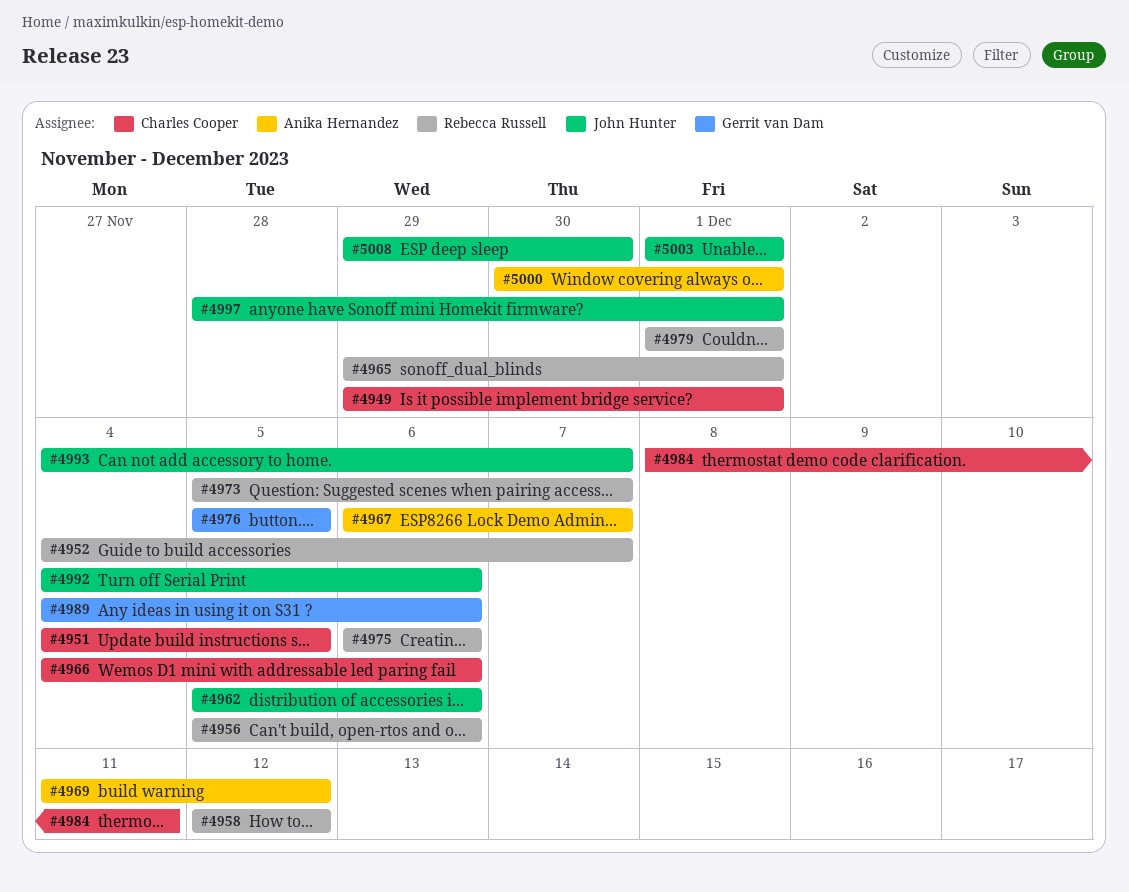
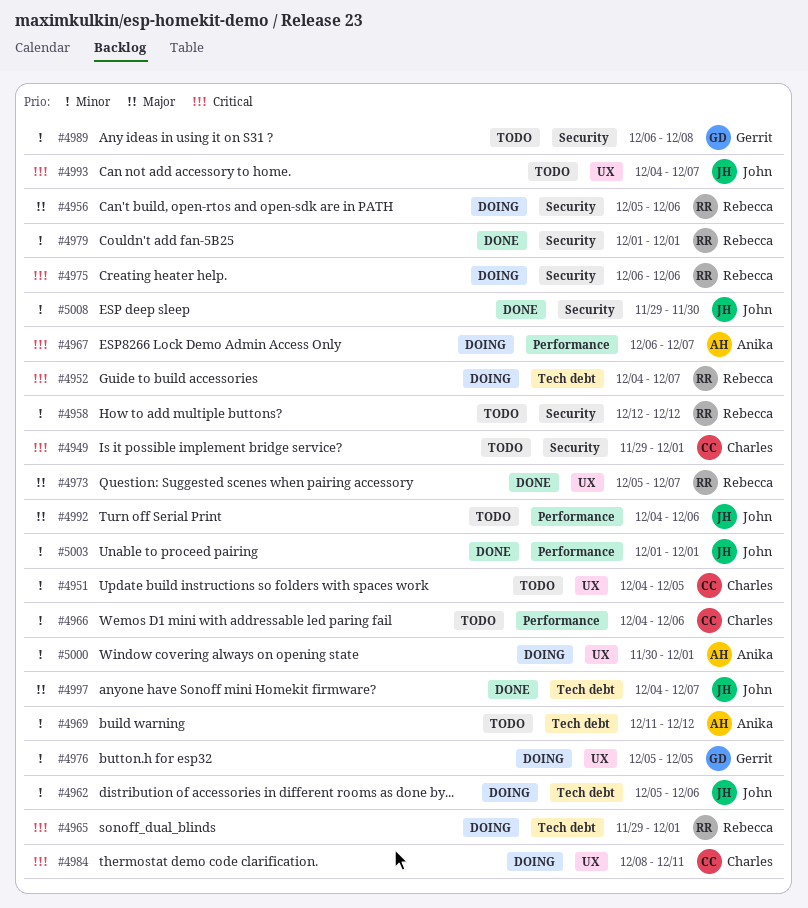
#4989, start: Dec 4 -> Dec 6
#4989, due: Dec 6 -> Dec 8
#4997, start: Nov 28 -> Dec 4
#4997, due: Dec 1 -> Dec 7

